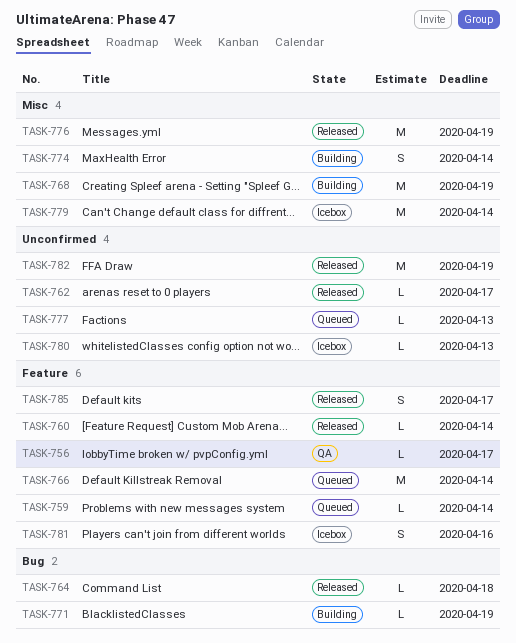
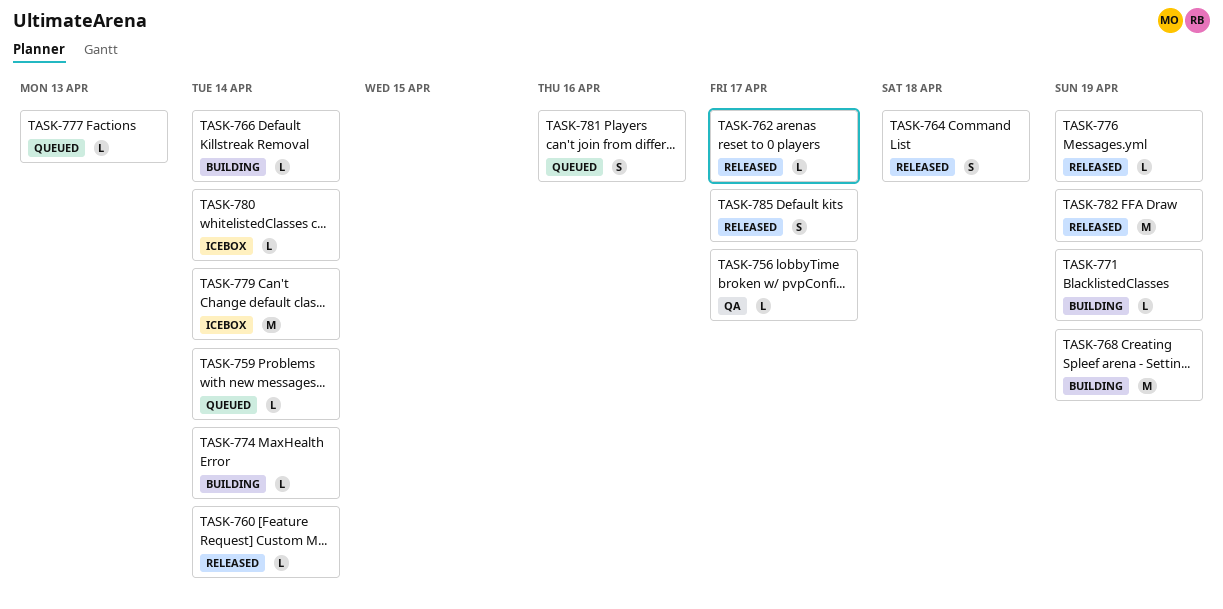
TASK-764, estimate: L -> S
TASK-766, status: Queued -> Building
TASK-766, estimate: M -> L
TASK-774, estimate: S -> L
TASK-776, estimate: M -> L
TASK-780, due: Apr 13 -> Apr 14
TASK-781, status: Icebox -> Queued

